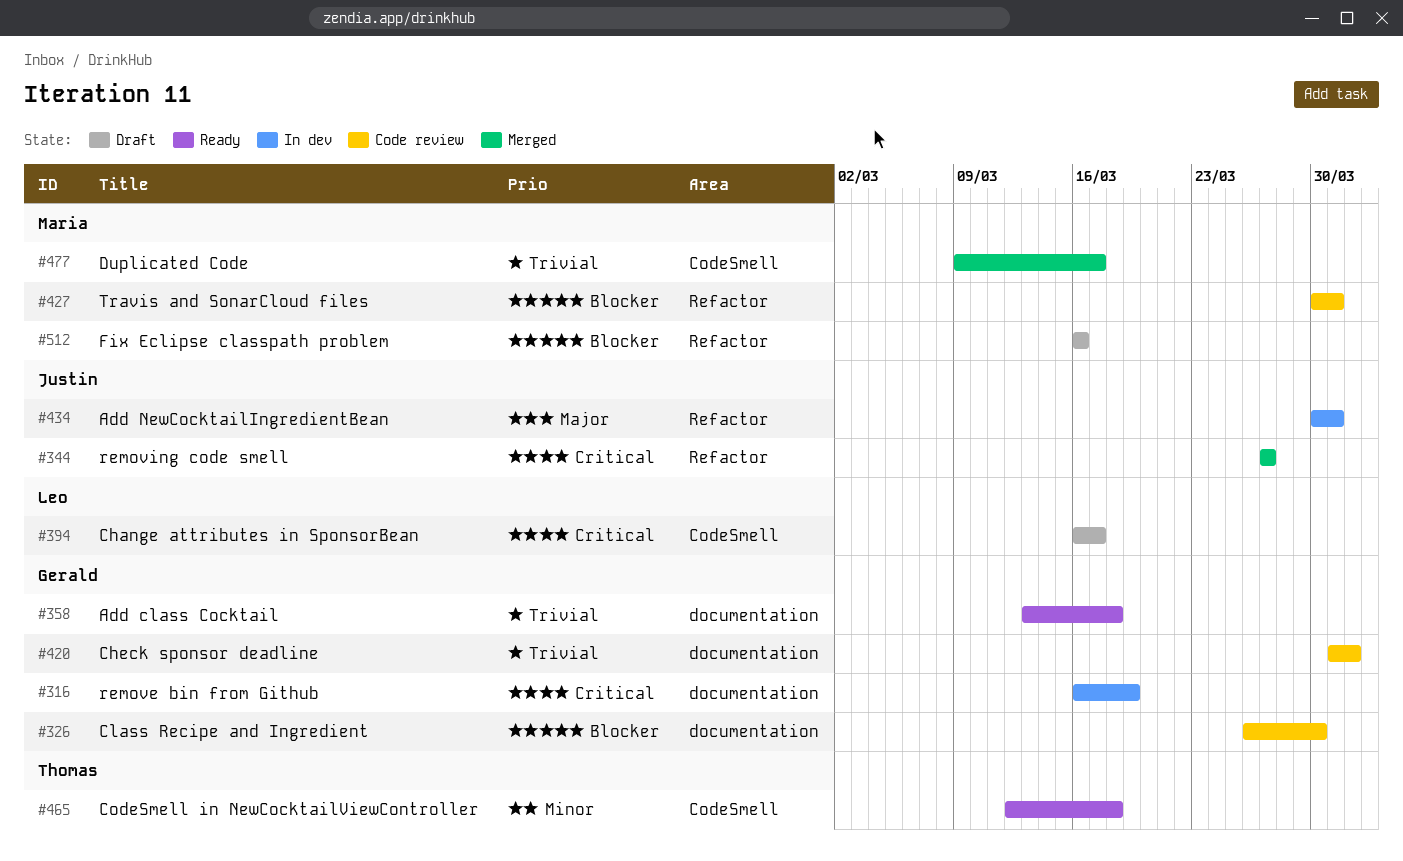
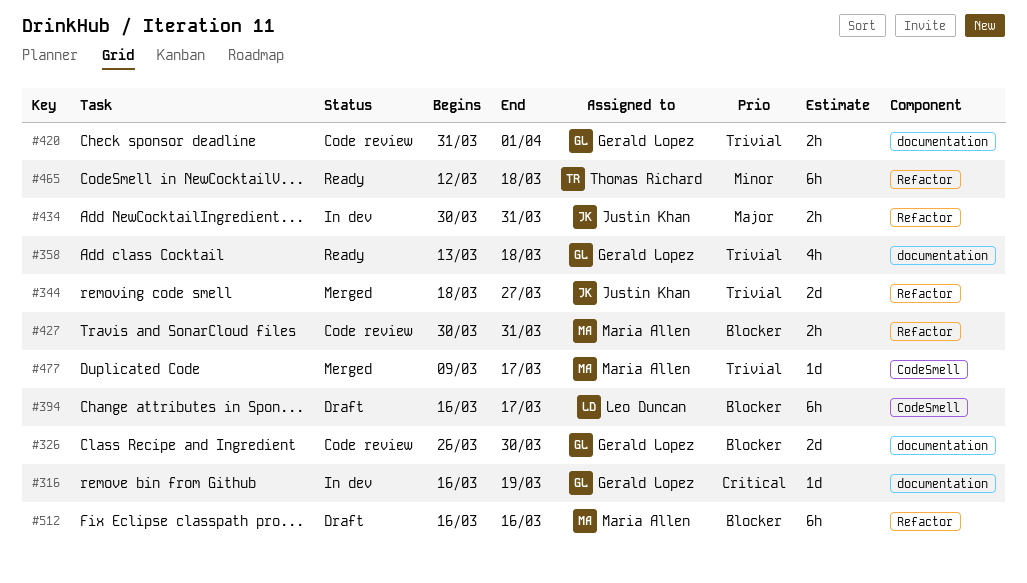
#344, priority: Critical -> Trivial
#344, start: Mar 27 -> Mar 18
#394, priority: Critical -> Blocker
#465, label: CodeSmell -> Refactor

